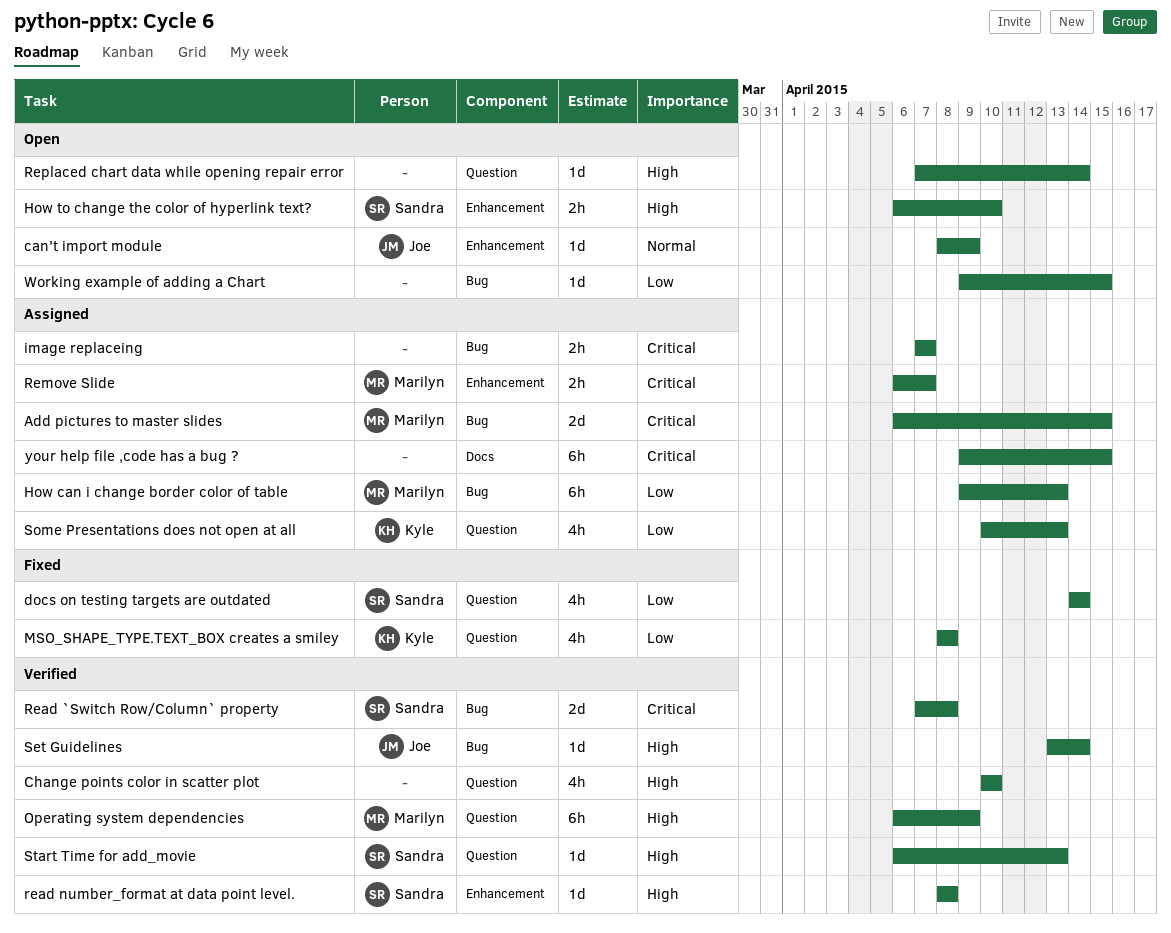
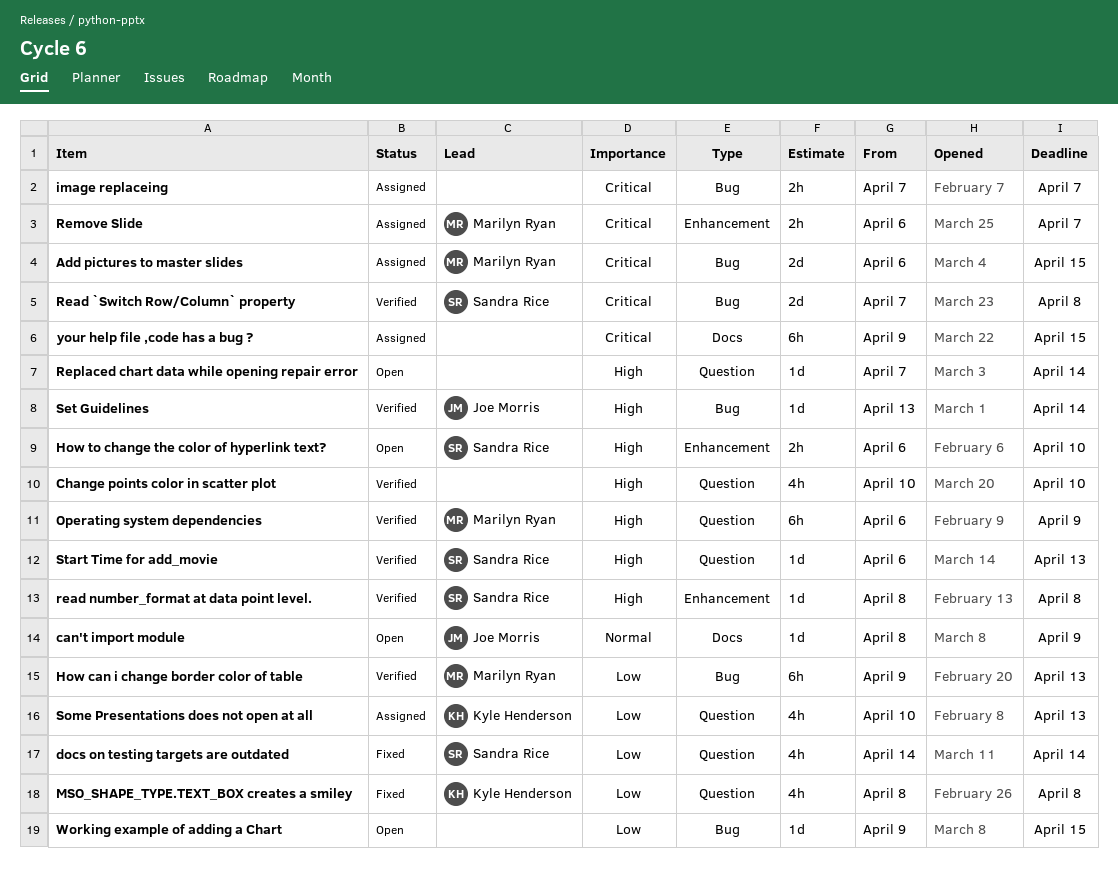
can't import module, label: Enhancement -> Docs
How can i change border color of table, status: Assigned -> Verified

